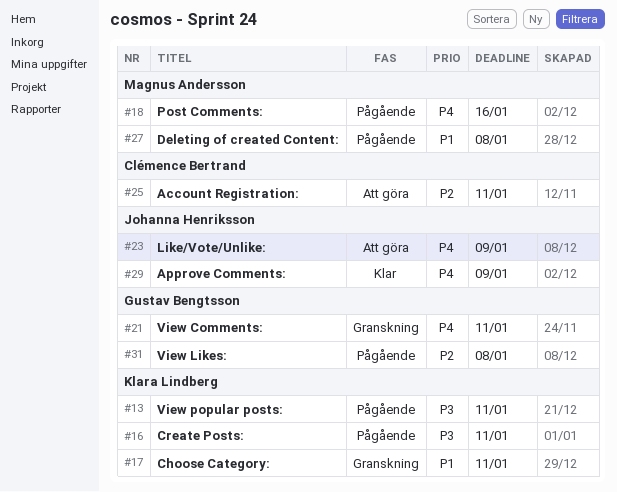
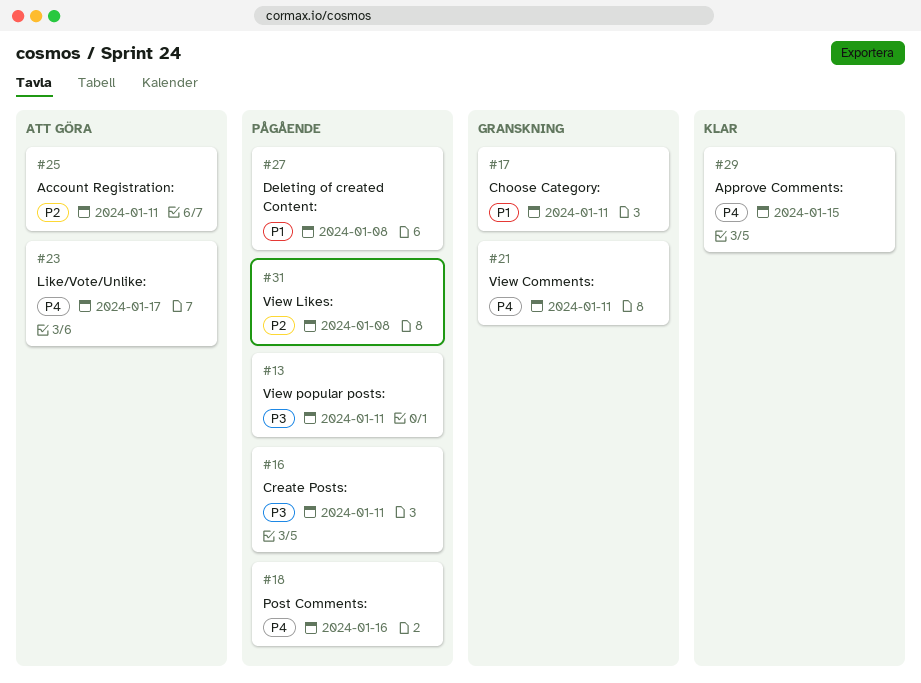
#23, due: Jan 9 -> Jan 17
#29, due: Jan 9 -> Jan 15

